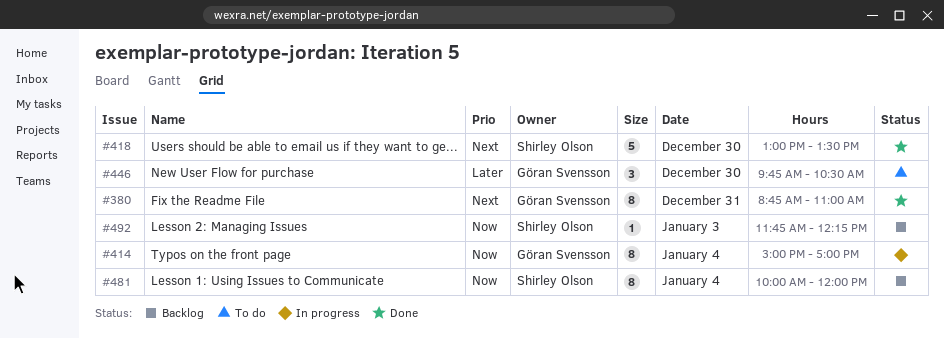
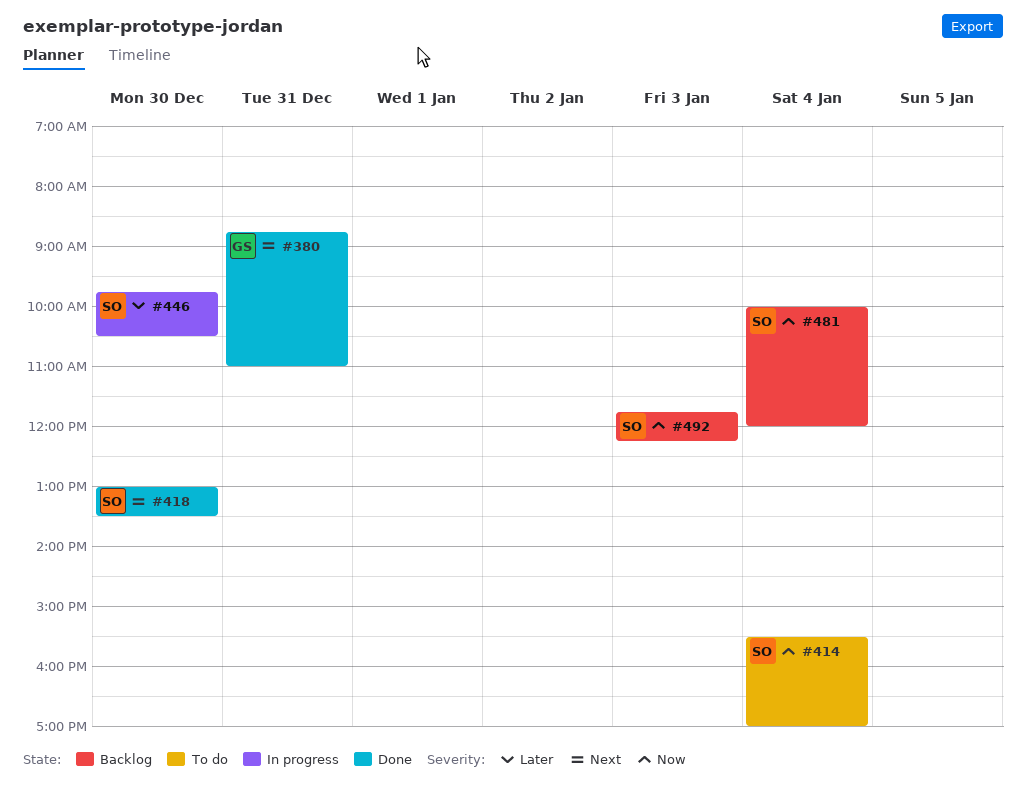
#414, status: In progress -> To do
#414, owner: Göran Svensson -> Shirley Olson
#414, begins: 15:00 -> 15:30
#446, status: To do -> In progress
#446, owner: Göran Svensson -> Shirley Olson

